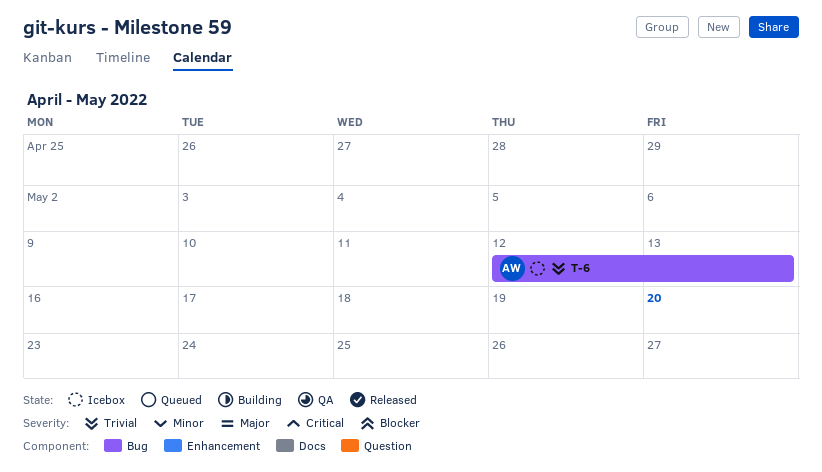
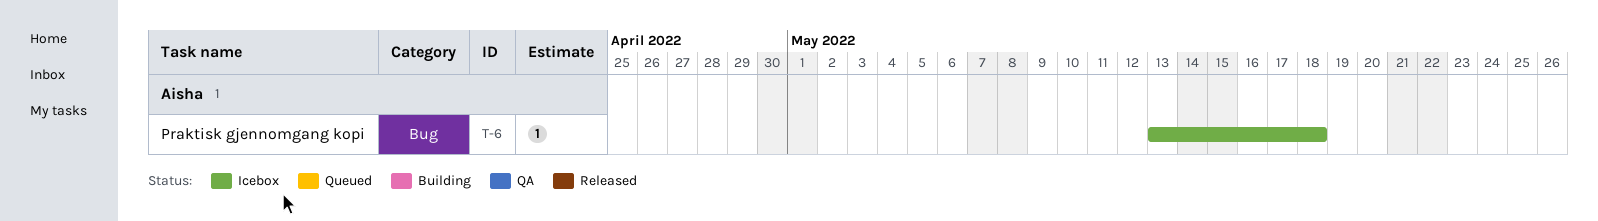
T-6, start: May 12 -> May 13
T-6, due: May 13 -> May 18

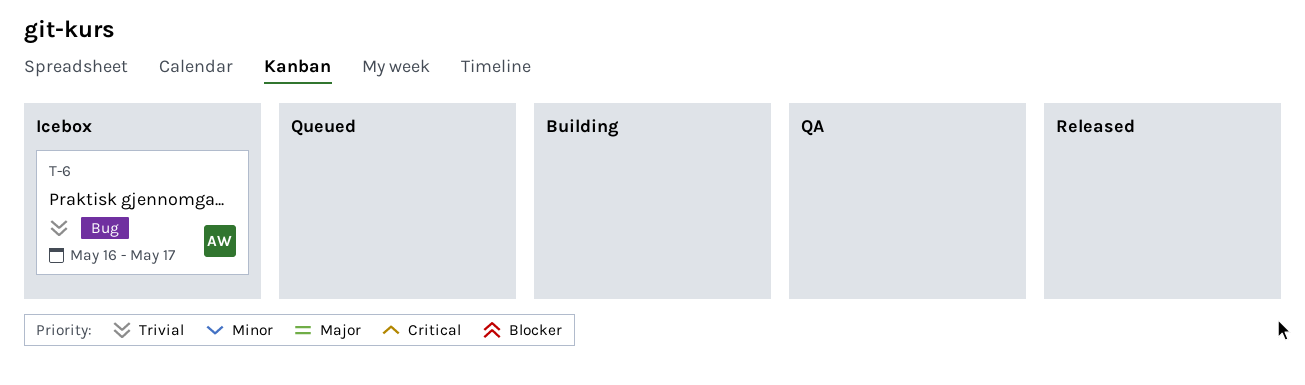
T-6, start: May 13 -> May 16
T-6, due: May 18 -> May 17

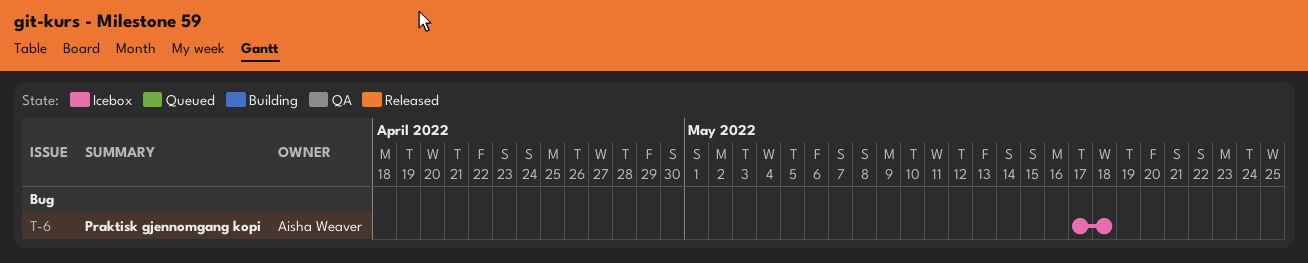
T-6, start: May 16 -> May 17
T-6, due: May 17 -> May 18

